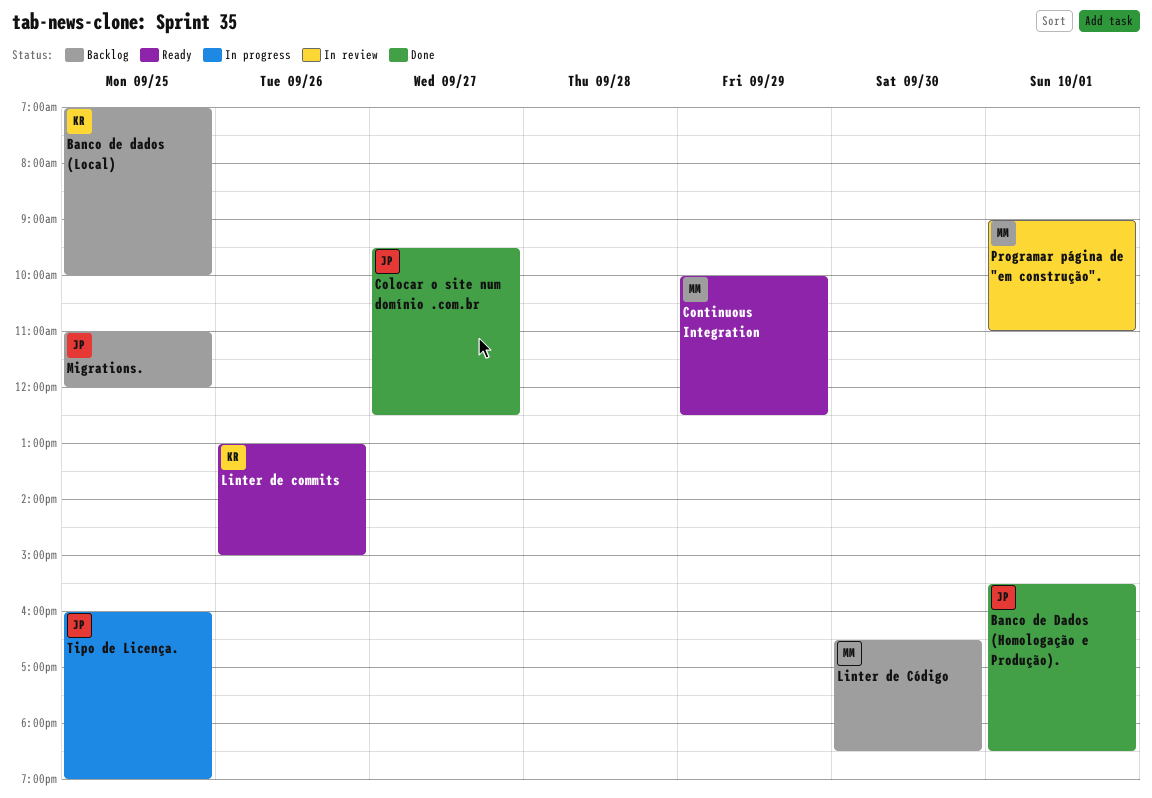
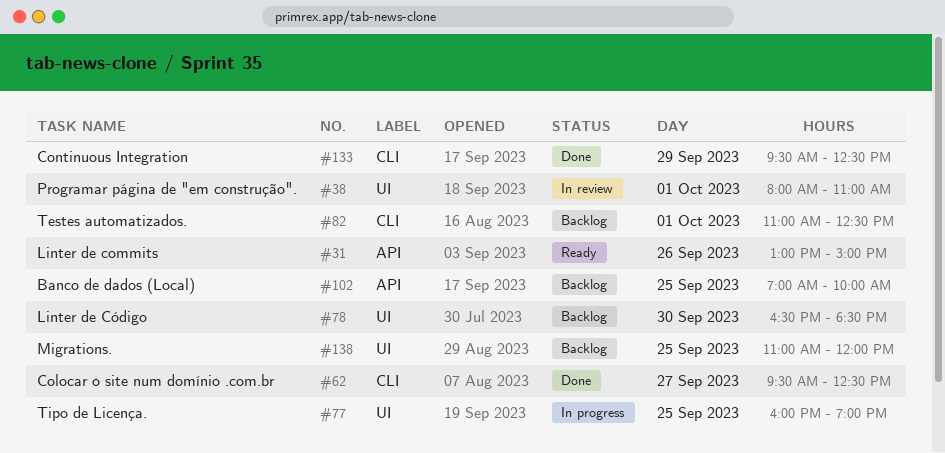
Banco de Dados (Homologação e Produção).: present -> none
Continuous Integration, status: Ready -> Done
Continuous Integration, begins: 10:00 -> 09:30
Programar página de "em construção"., begins: 09:00 -> 08:00
Testes automatizados.: none -> present

